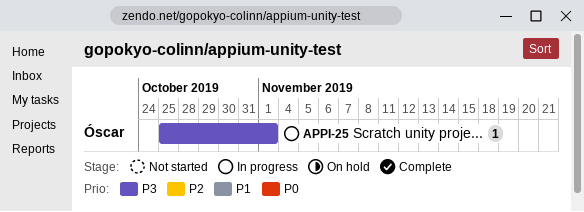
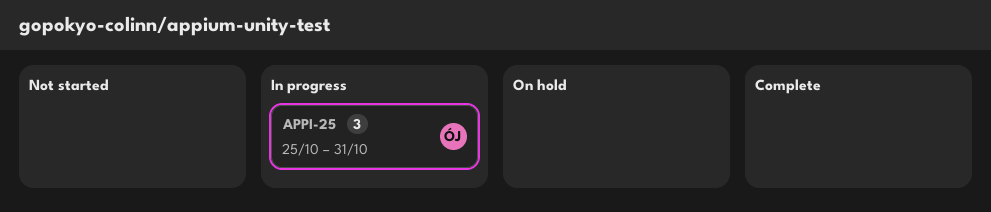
APPI-25, estimate: 1 -> 3
APPI-25, due: Nov 1 -> Oct 31

